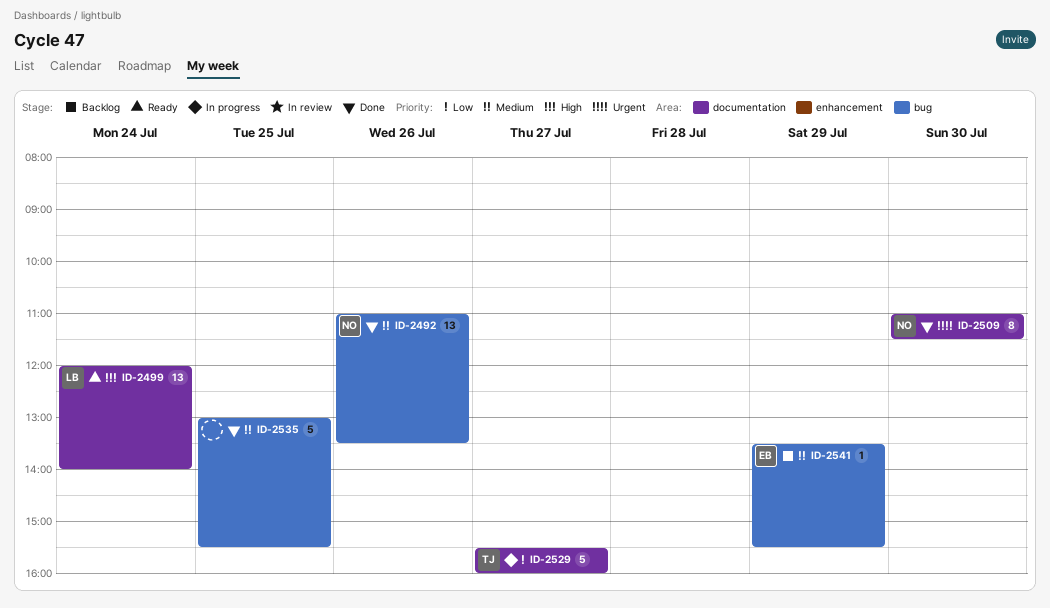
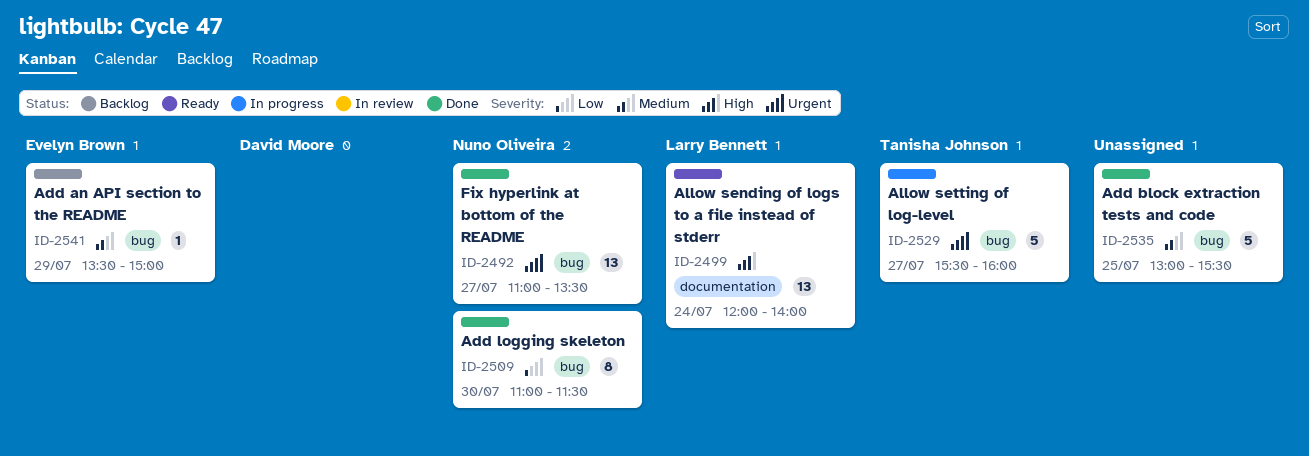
ID-2492, priority: Medium -> Urgent
ID-2492, day: Jul 26 -> Jul 27
ID-2509, priority: Urgent -> Low
ID-2509, label: documentation -> bug
ID-2529, priority: Low -> Urgent
ID-2529, label: documentation -> bug
ID-2541, ends: 15:30 -> 15:00

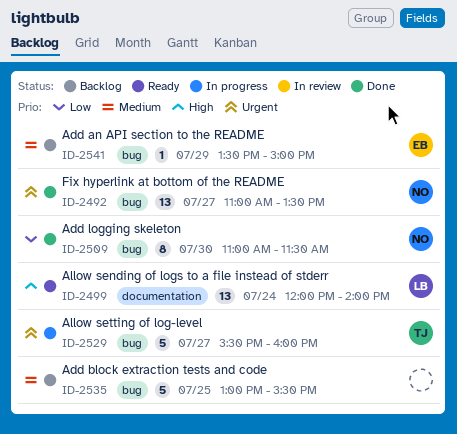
ID-2535, status: Done -> Backlog

